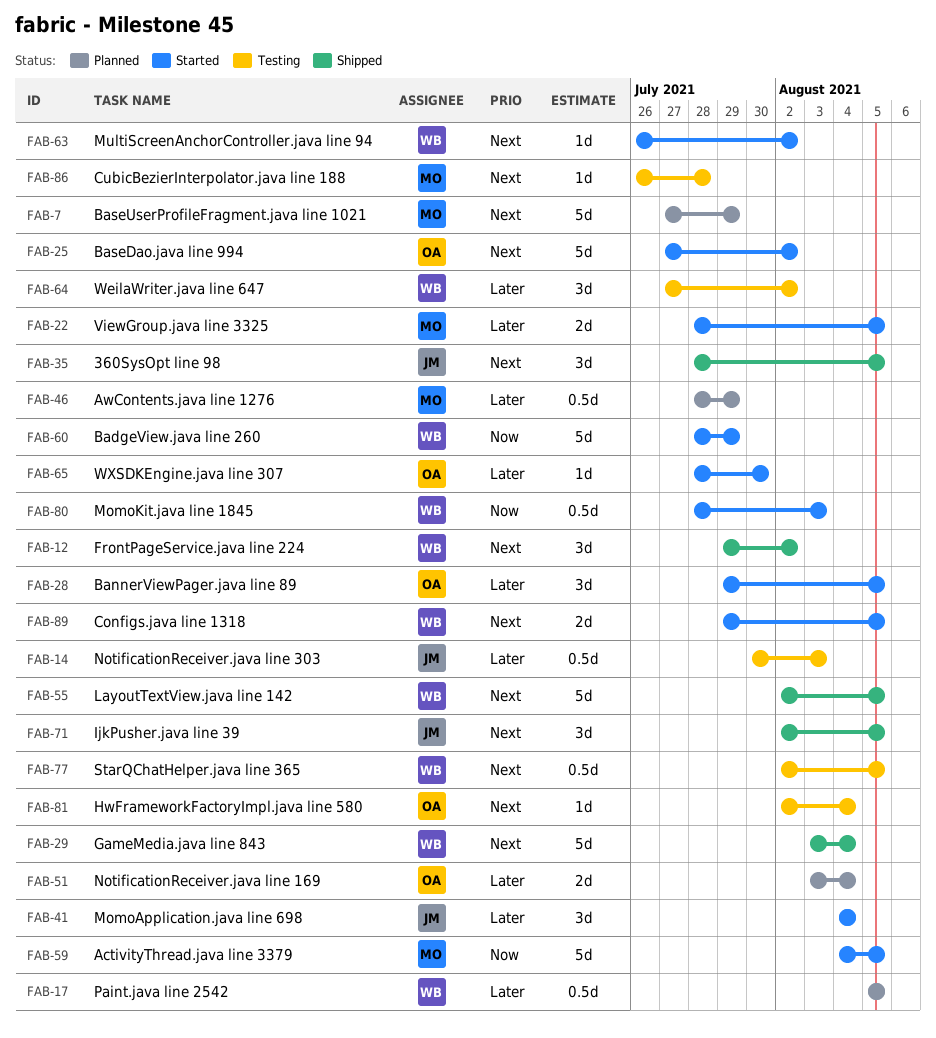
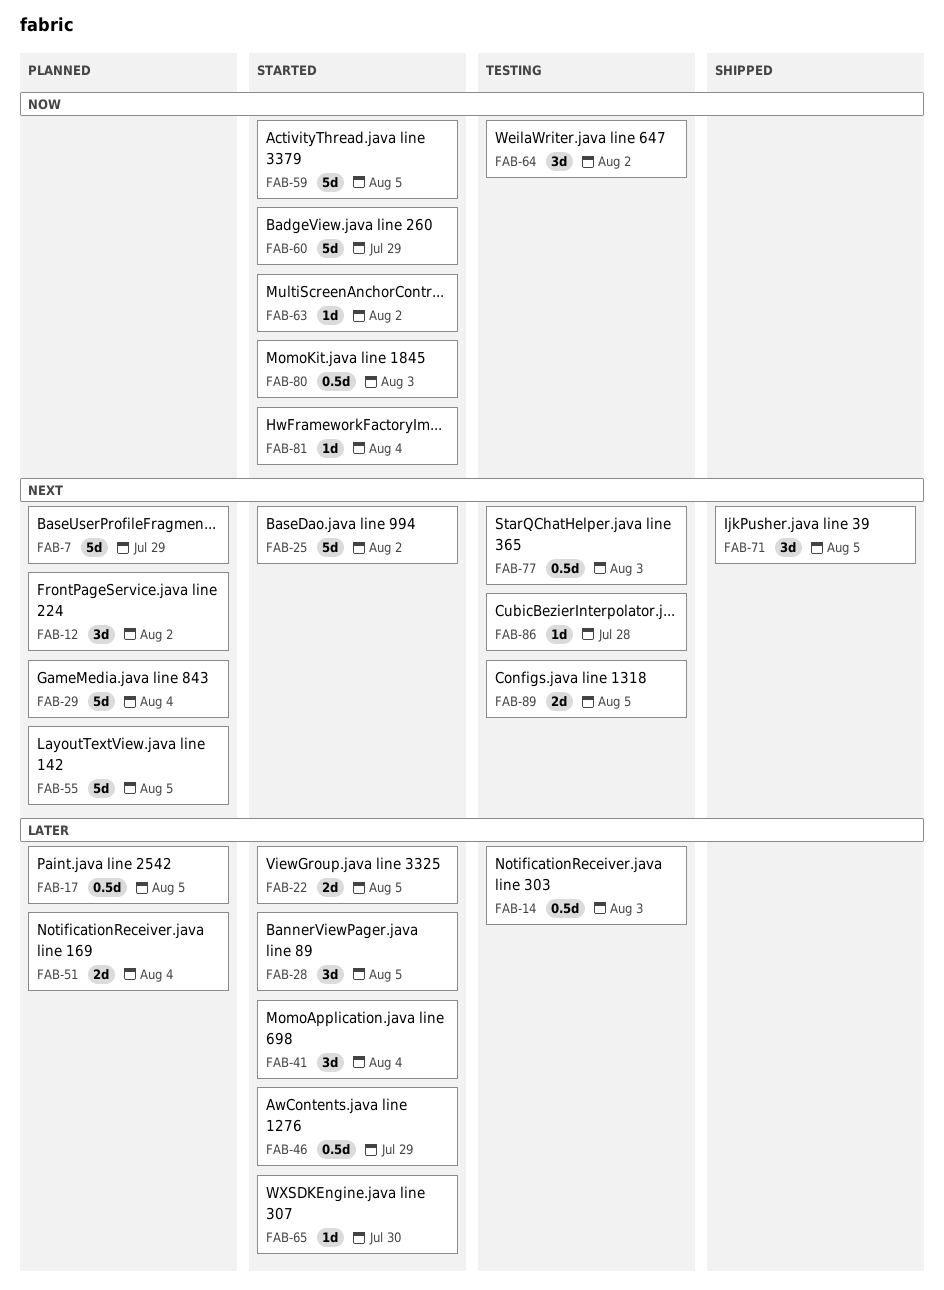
FAB-12, status: Shipped -> Planned
FAB-29, status: Shipped -> Planned
FAB-35: present -> none
FAB-46, status: Planned -> Started
FAB-55, status: Shipped -> Planned
FAB-63, priority: Next -> Now
FAB-64, priority: Later -> Now
FAB-77, due: Aug 5 -> Aug 3
FAB-81, status: Testing -> Started
FAB-81, priority: Next -> Now
FAB-89, status: Started -> Testing

